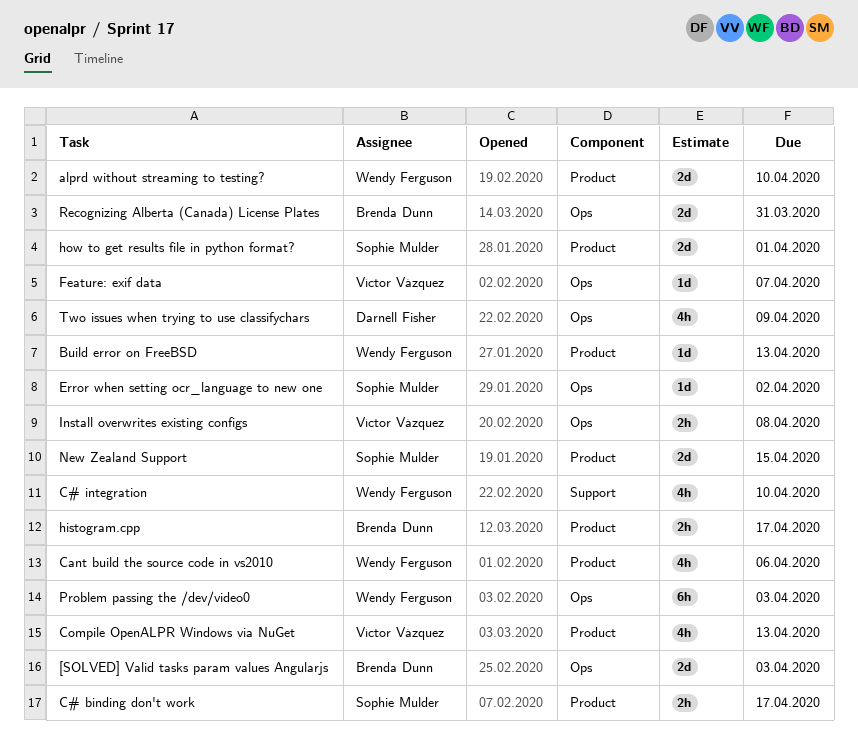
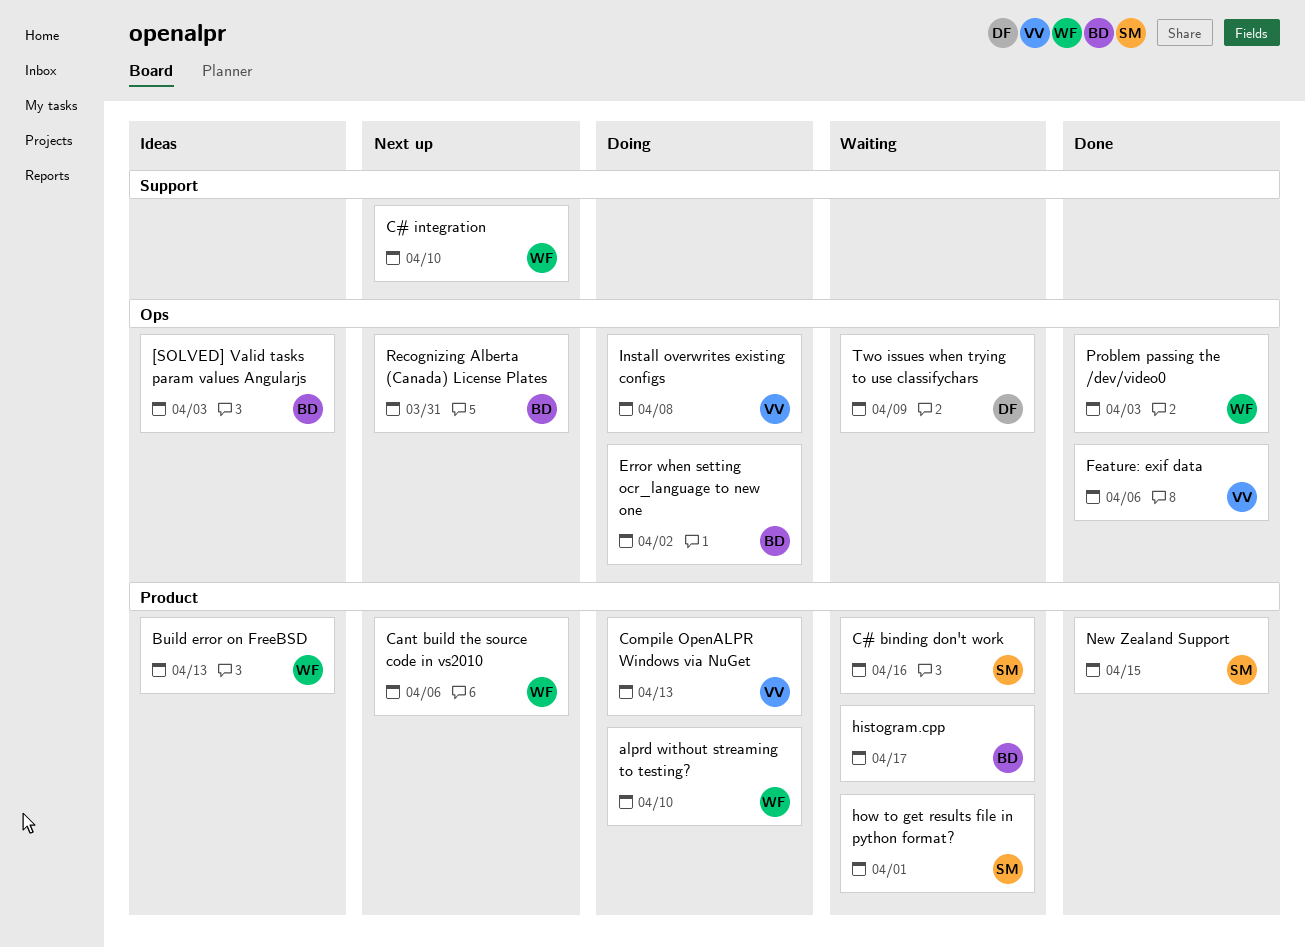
C# binding don't work, due: Apr 17 -> Apr 16
Error when setting ocr_language to new one, owner: Sophie Mulder -> Brenda Dunn
Feature: exif data, due: Apr 7 -> Apr 6

